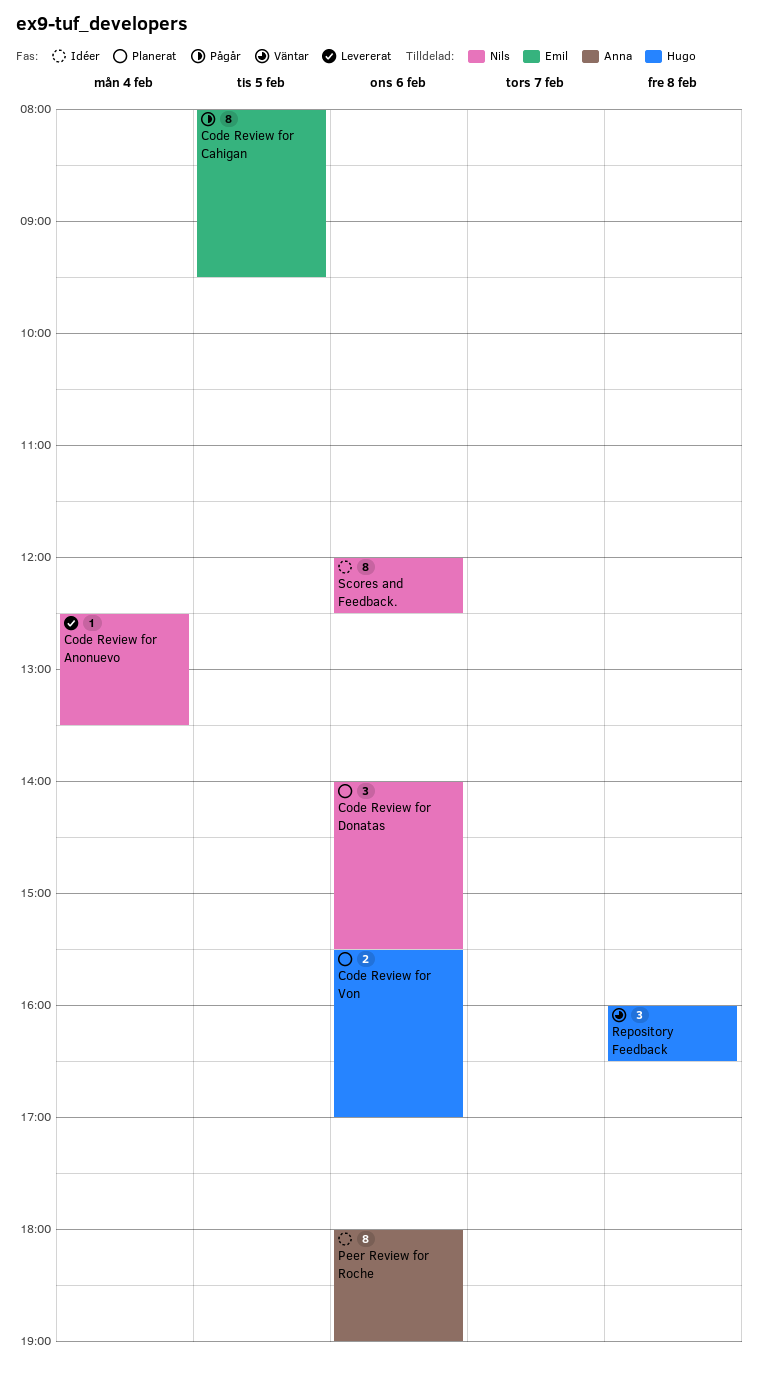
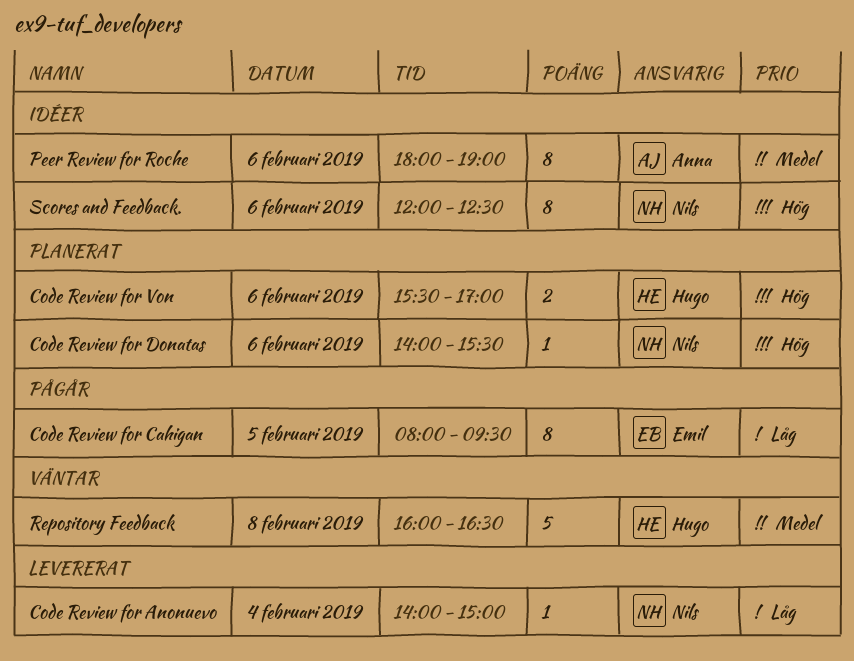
Code Review for Anonuevo, begins: 12:30 -> 14:00
Code Review for Anonuevo, ends: 13:30 -> 15:00
Code Review for Donatas, estimate: 3 -> 1
Repository Feedback, estimate: 3 -> 5

